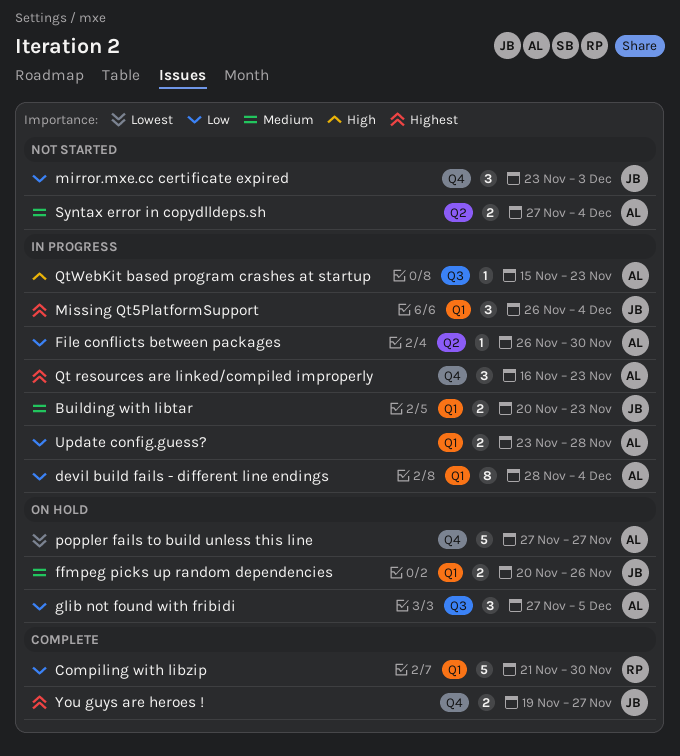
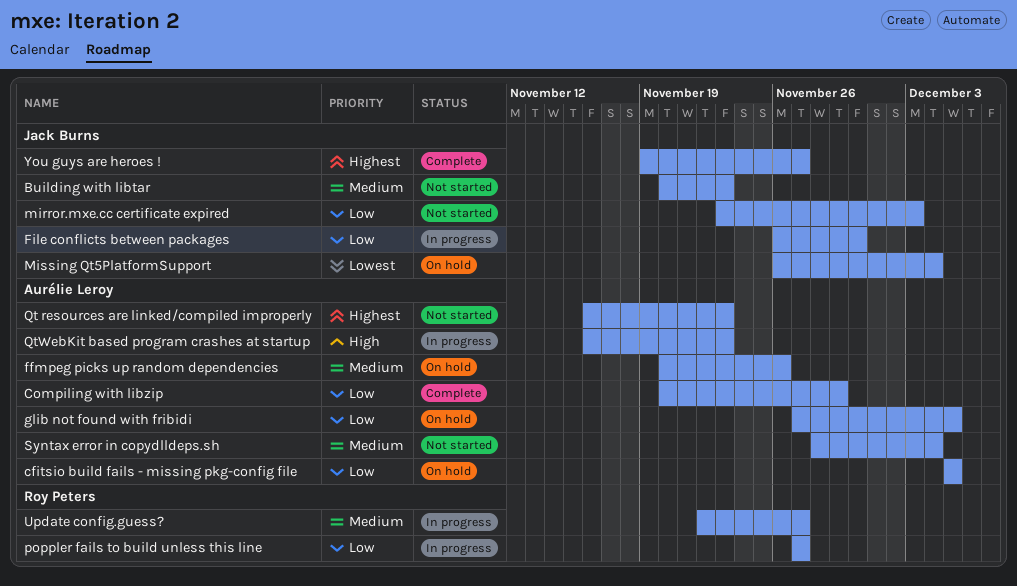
Building with libtar, status: In progress -> Not started
cfitsio build fails - missing pkg-config file: none -> present
Compiling with libzip, owner: Roy Peters -> Aurélie Leroy
Compiling with libzip, start: Nov 21 -> Nov 20
Compiling with libzip, due: Nov 30 -> Nov 29
devil build fails - different line endings: present -> none
ffmpeg picks up random dependencies, owner: Jack Burns -> Aurélie Leroy
File conflicts between packages, owner: Aurélie Leroy -> Jack Burns
Missing Qt5PlatformSupport, status: In progress -> On hold
Missing Qt5PlatformSupport, priority: Highest -> Lowest
poppler fails to build unless this line, status: On hold -> In progress
poppler fails to build unless this line, owner: Aurélie Leroy -> Roy Peters
poppler fails to build unless this line, priority: Lowest -> Low
Qt resources are linked/compiled improperly, status: In progress -> Not started
QtWebKit based program crashes at startup, start: Nov 15 -> Nov 16
Syntax error in copydlldeps.sh, start: Nov 27 -> Nov 28
Update config.guess?, owner: Aurélie Leroy -> Roy Peters
Update config.guess?, priority: Low -> Medium
Update config.guess?, start: Nov 23 -> Nov 22
Update config.guess?, due: Nov 28 -> Nov 27

